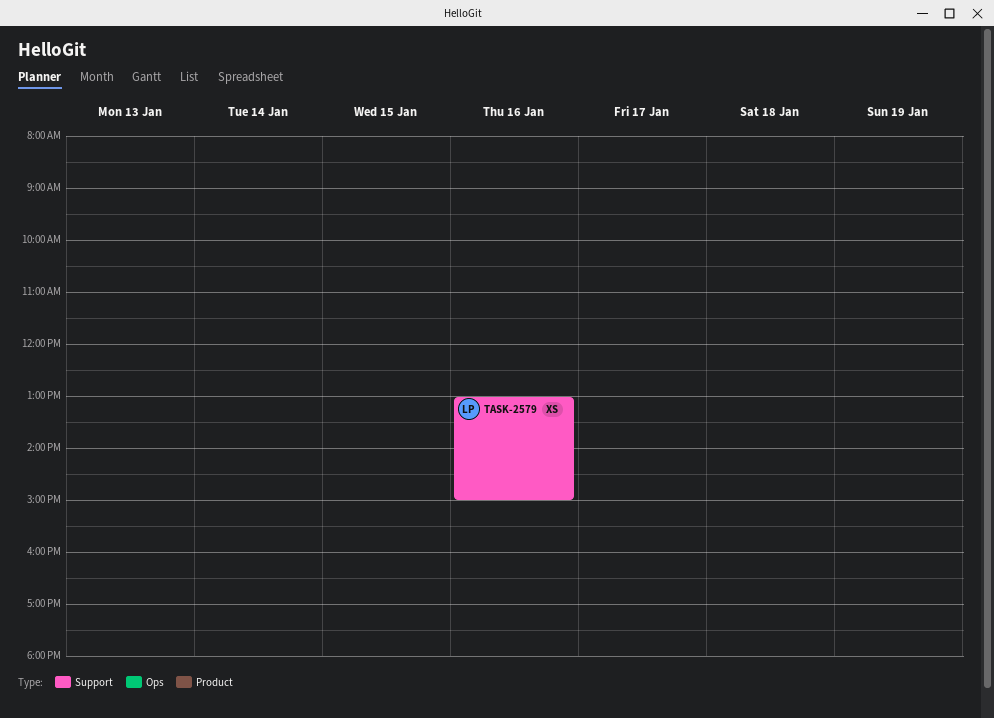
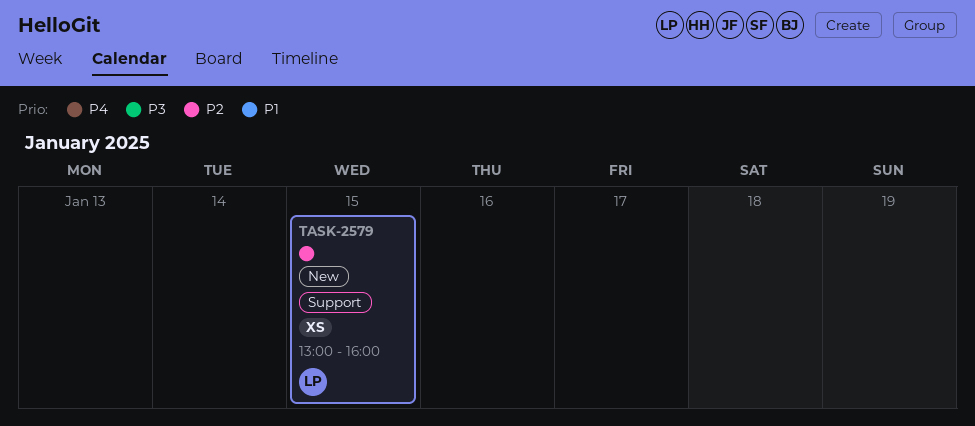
TASK-2579, day: Jan 16 -> Jan 15
TASK-2579, ends: 15:00 -> 16:00

